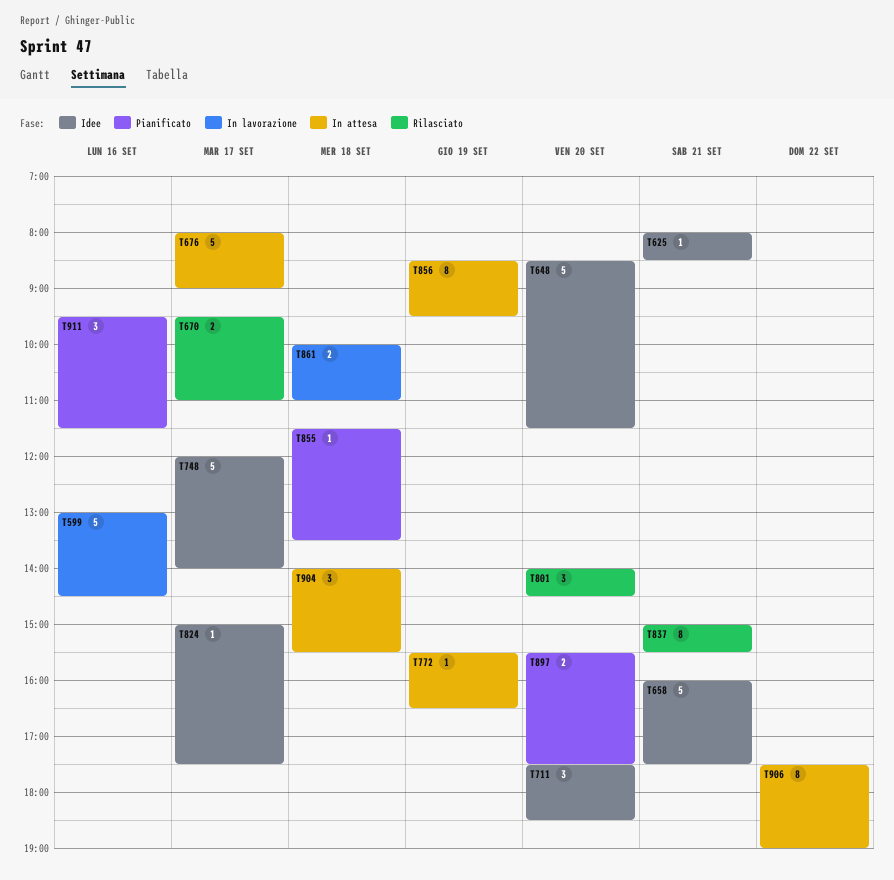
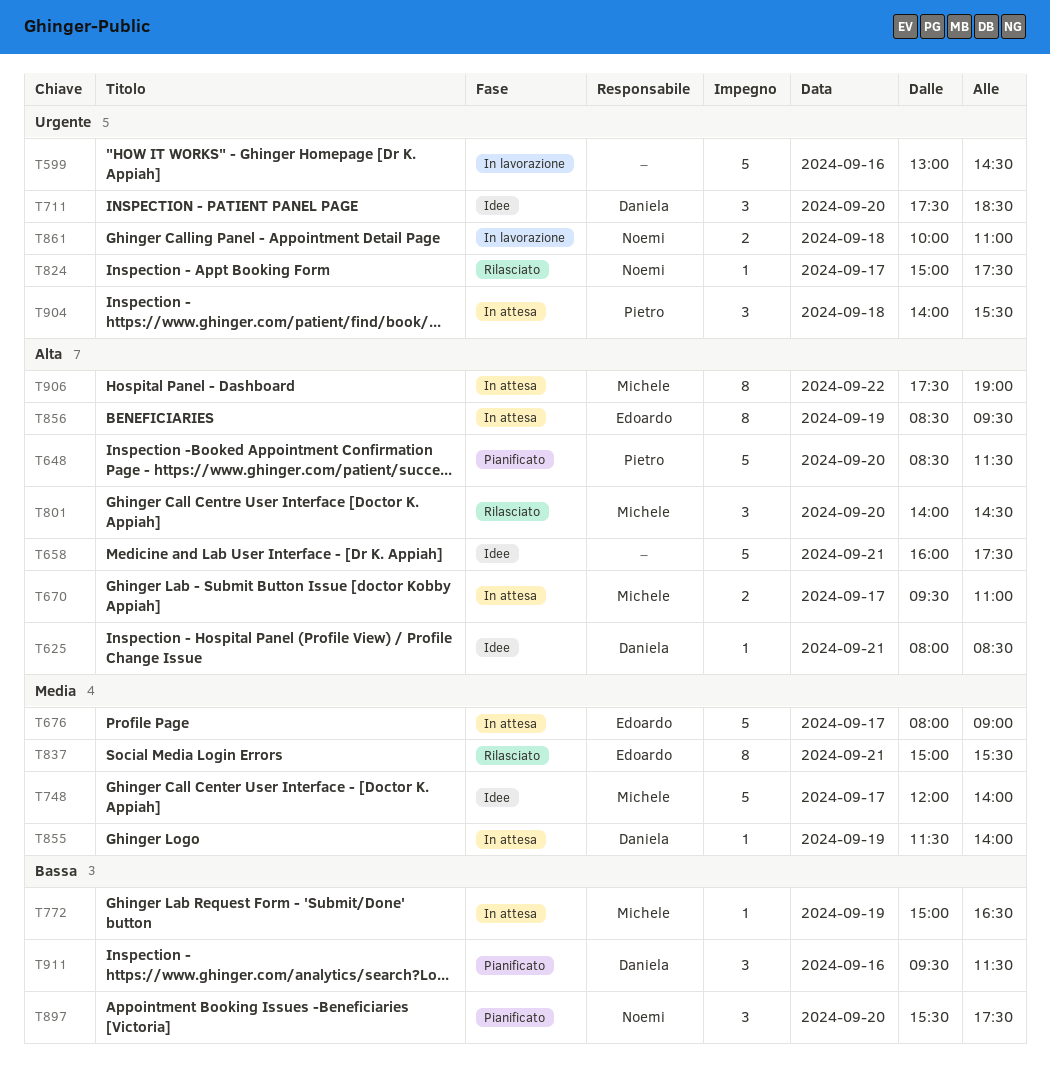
T648, status: Idee -> Pianificato
T670, status: Rilasciato -> In attesa
T772, begins: 15:30 -> 15:00
T824, status: Idee -> Rilasciato
T855, status: Pianificato -> In attesa
T855, day: Sep 18 -> Sep 19
T855, ends: 13:30 -> 14:00
T897, estimate: 2 -> 3

